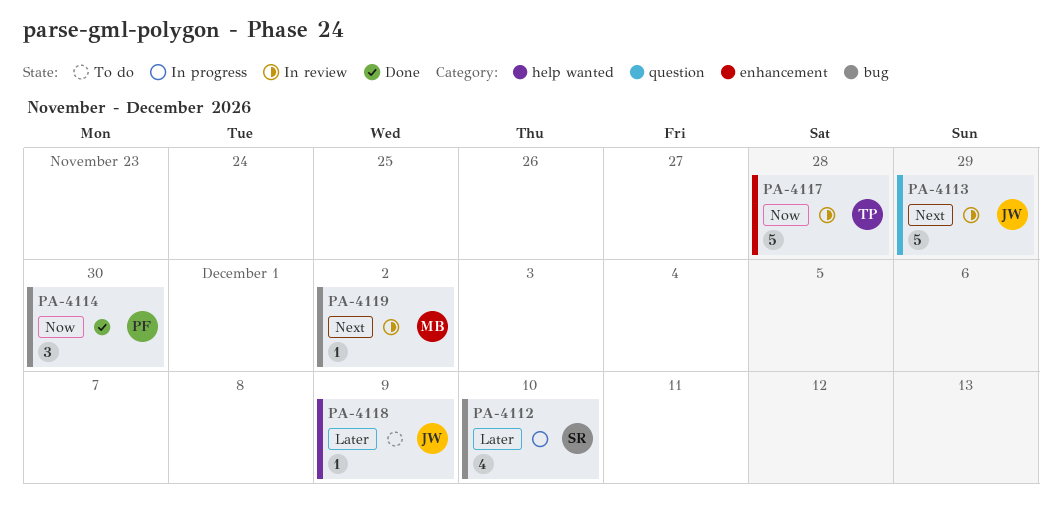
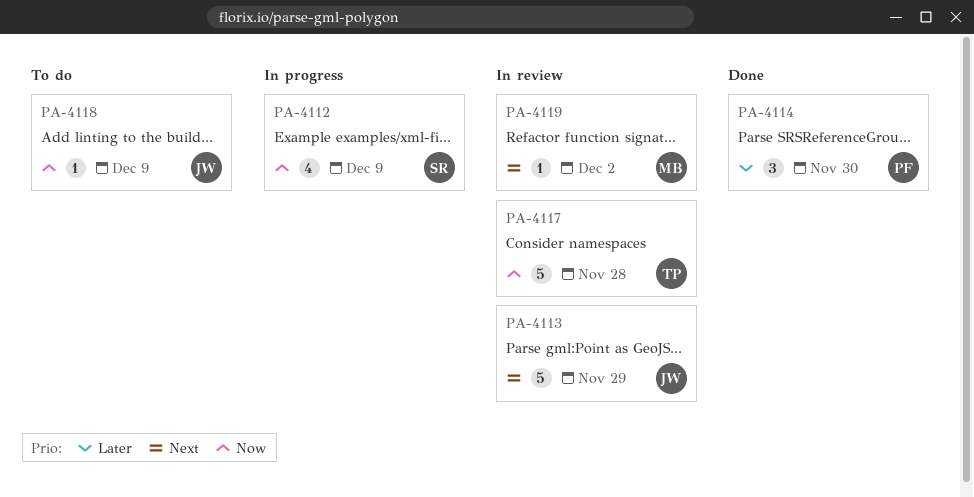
PA-4112, priority: Later -> Now
PA-4112, due: Dec 10 -> Dec 9
PA-4114, priority: Now -> Later
PA-4118, priority: Later -> Now

